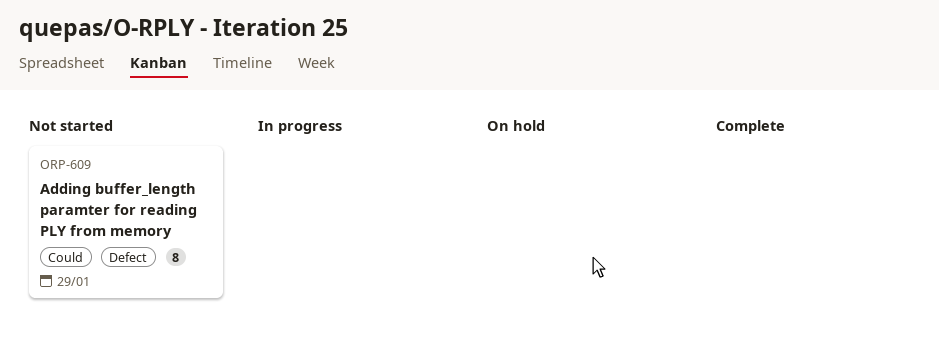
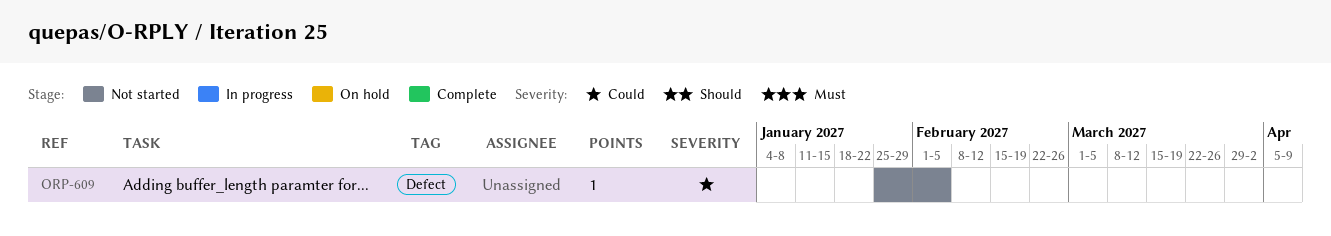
ORP-609, estimate: 8 -> 1
ORP-609, due: Jan 29 -> Feb 5

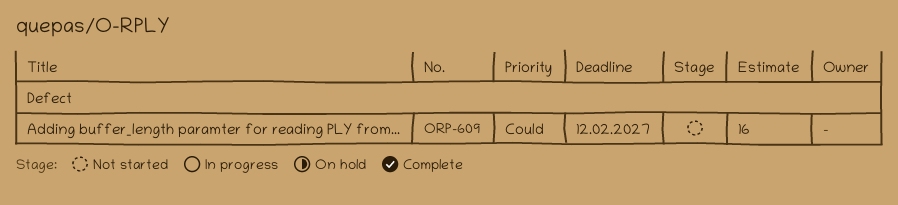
ORP-609, estimate: 1 -> 16
ORP-609, due: Feb 5 -> Feb 12

